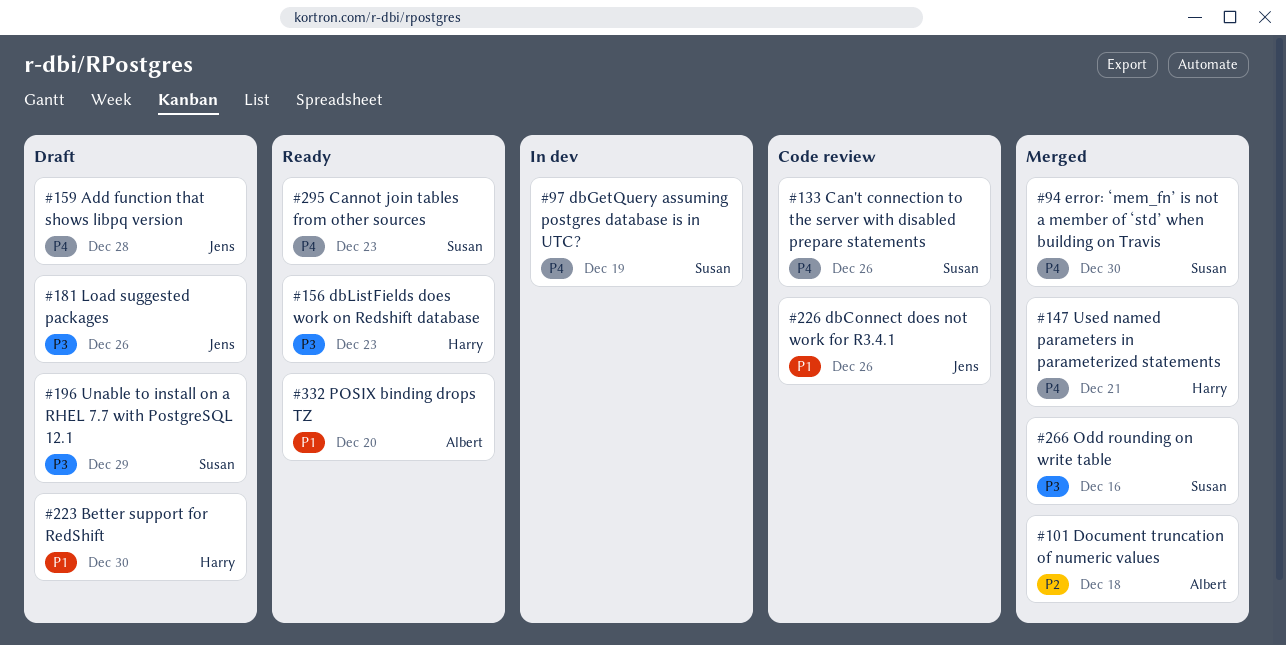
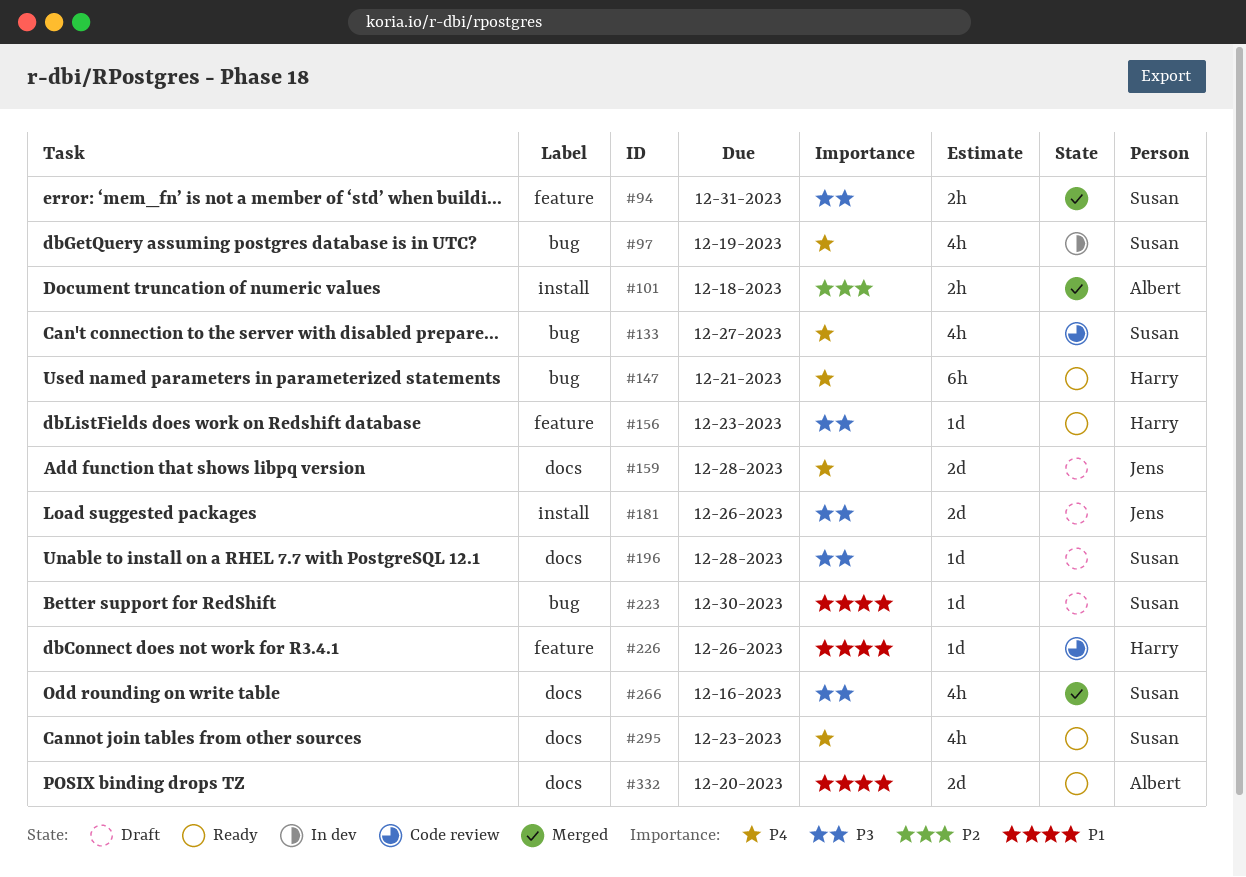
#94, priority: P4 -> P3
#94, due: Dec 30 -> Dec 31
#133, due: Dec 26 -> Dec 27
#147, status: Merged -> Ready
#196, due: Dec 29 -> Dec 28
#223, owner: Harry -> Susan
#226, owner: Jens -> Harry

